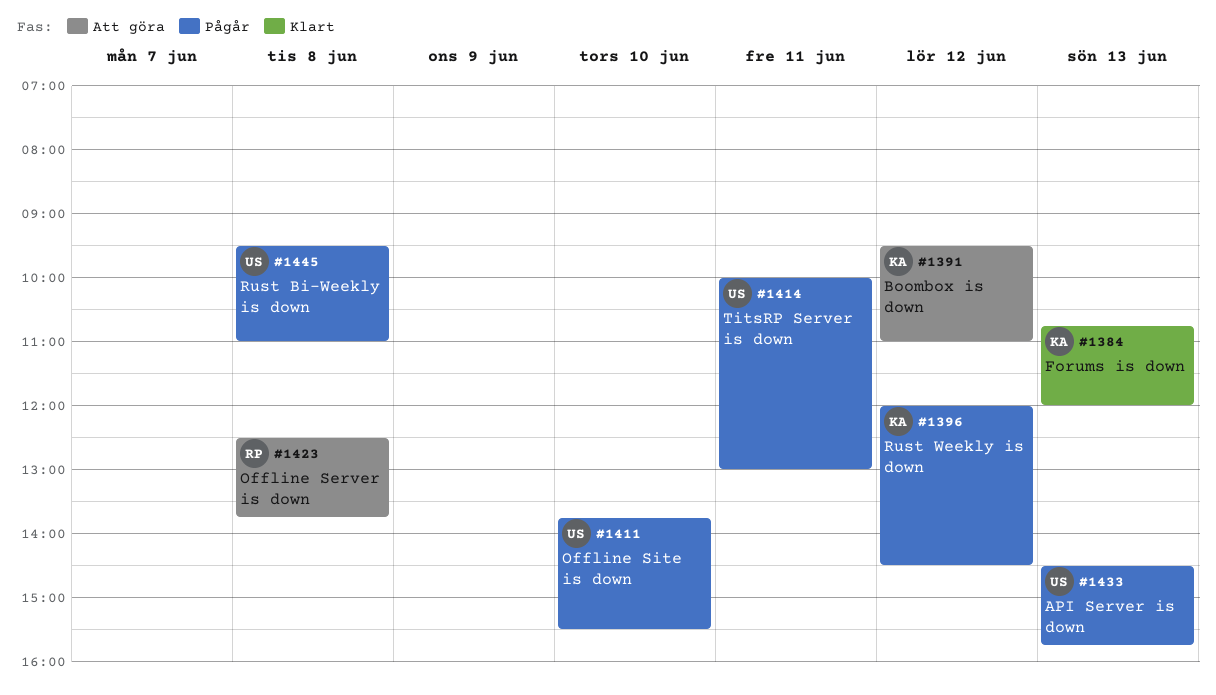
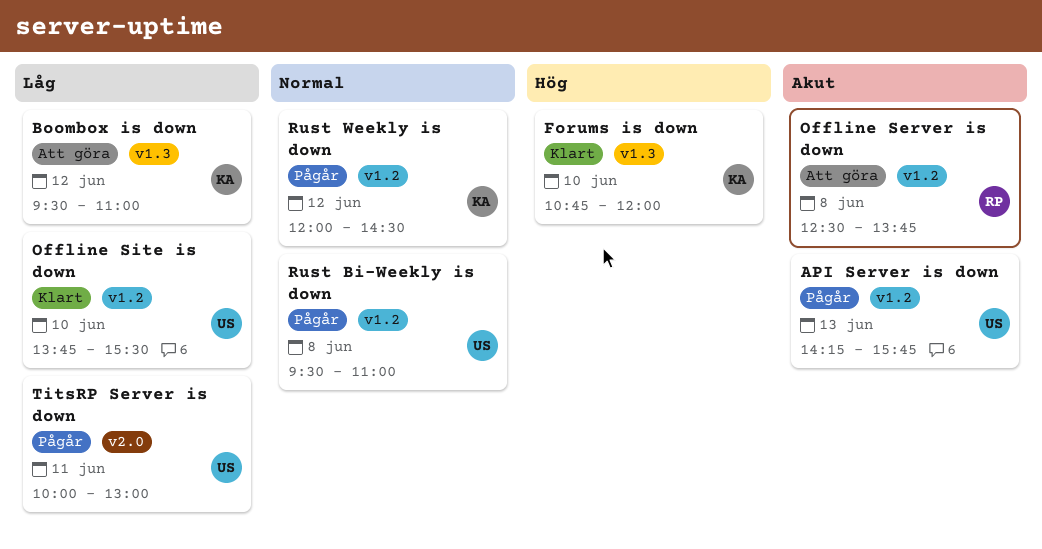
API Server is down, begins: 14:30 -> 14:15
Forums is down, day: Jun 13 -> Jun 10
Offline Site is down, status: Pågår -> Klart

